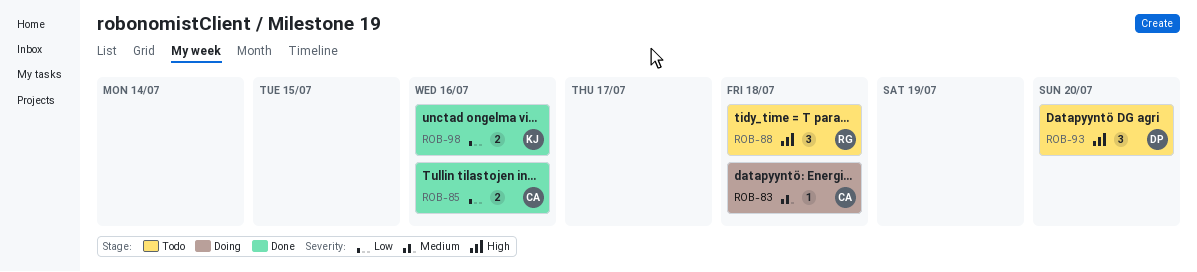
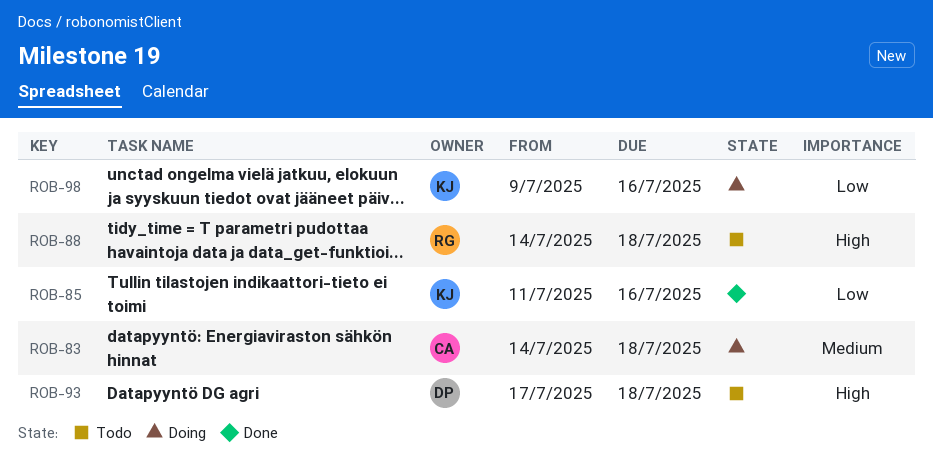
ROB-85, owner: CA -> KJ
ROB-93, due: Jul 20 -> Jul 18
ROB-98, status: Done -> Doing

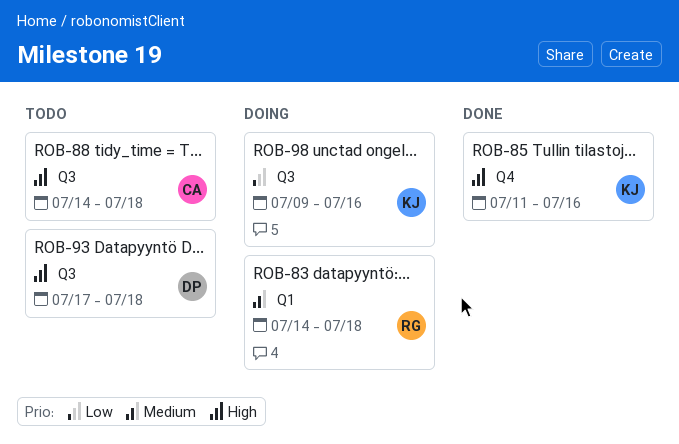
ROB-83, owner: CA -> RG
ROB-85, priority: Low -> High
ROB-88, owner: RG -> CA

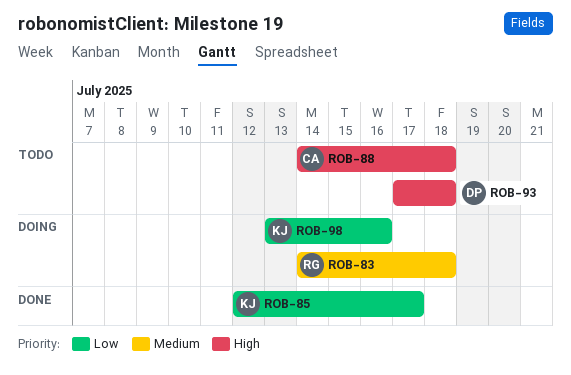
ROB-85, priority: High -> Low
ROB-85, start: Jul 11 -> Jul 12
ROB-85, due: Jul 16 -> Jul 17
ROB-98, start: Jul 9 -> Jul 13

